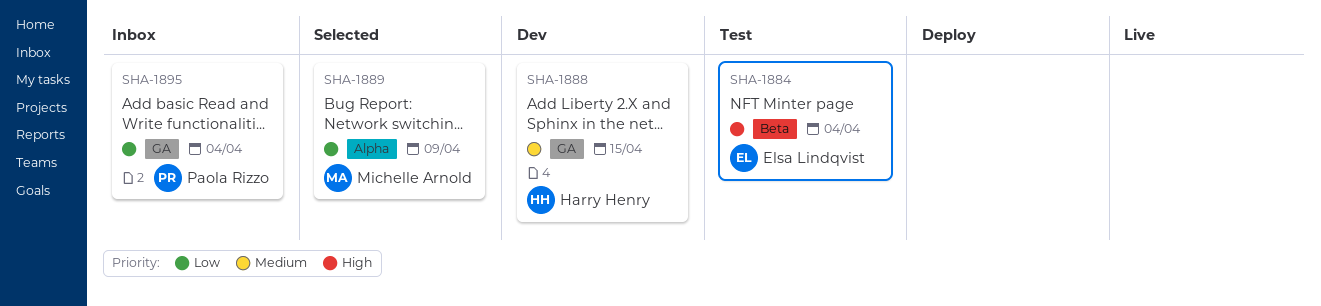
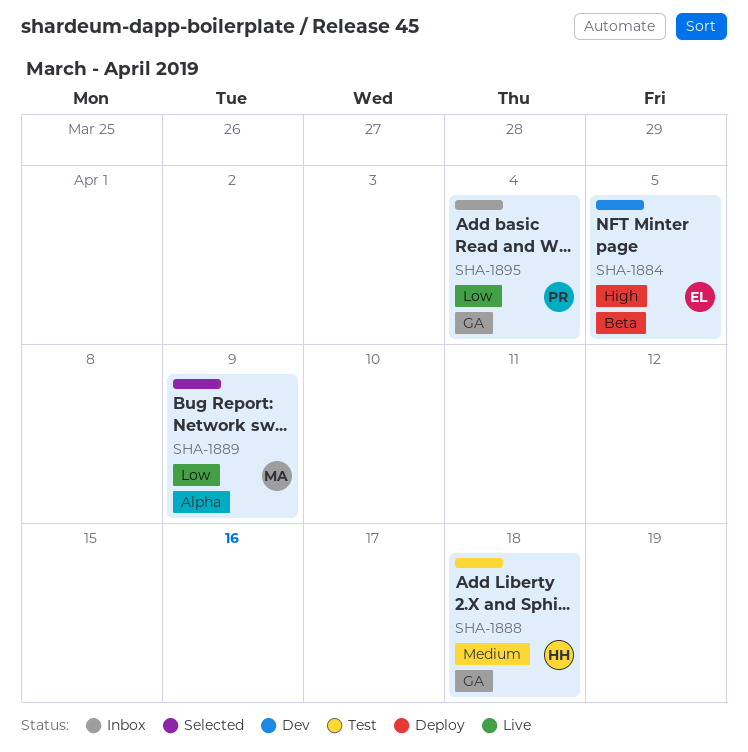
SHA-1884, status: Test -> Dev
SHA-1884, due: Apr 4 -> Apr 5
SHA-1888, status: Dev -> Test
SHA-1888, due: Apr 15 -> Apr 18

